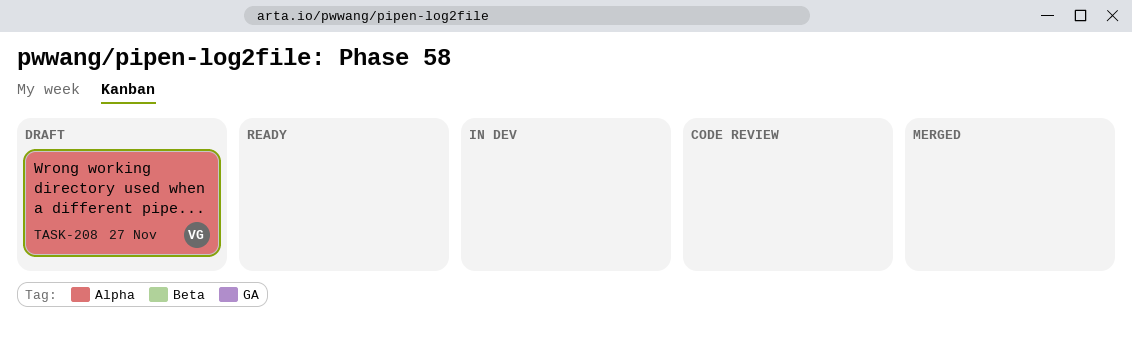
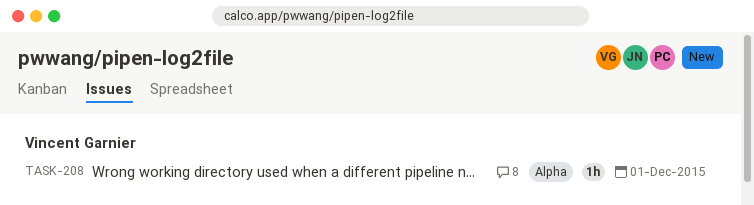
TASK-208, due: Nov 27 -> Dec 1

